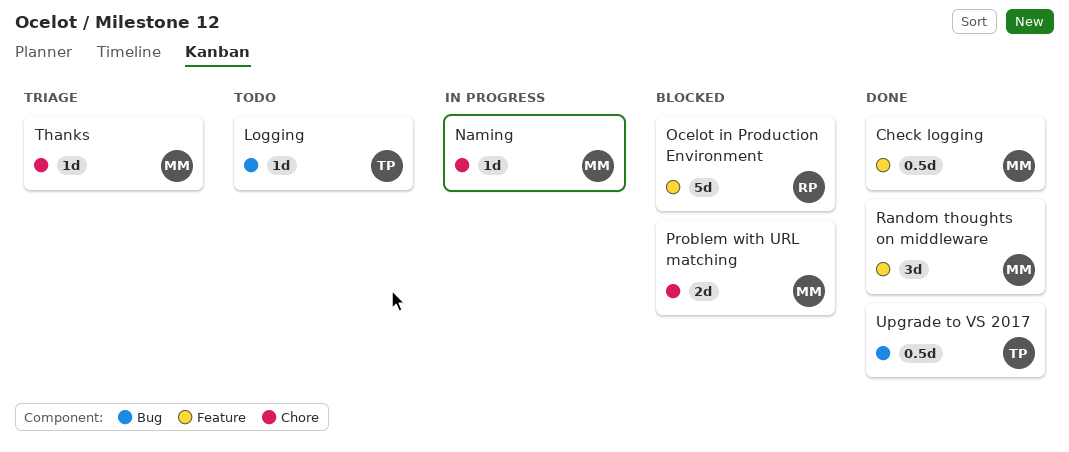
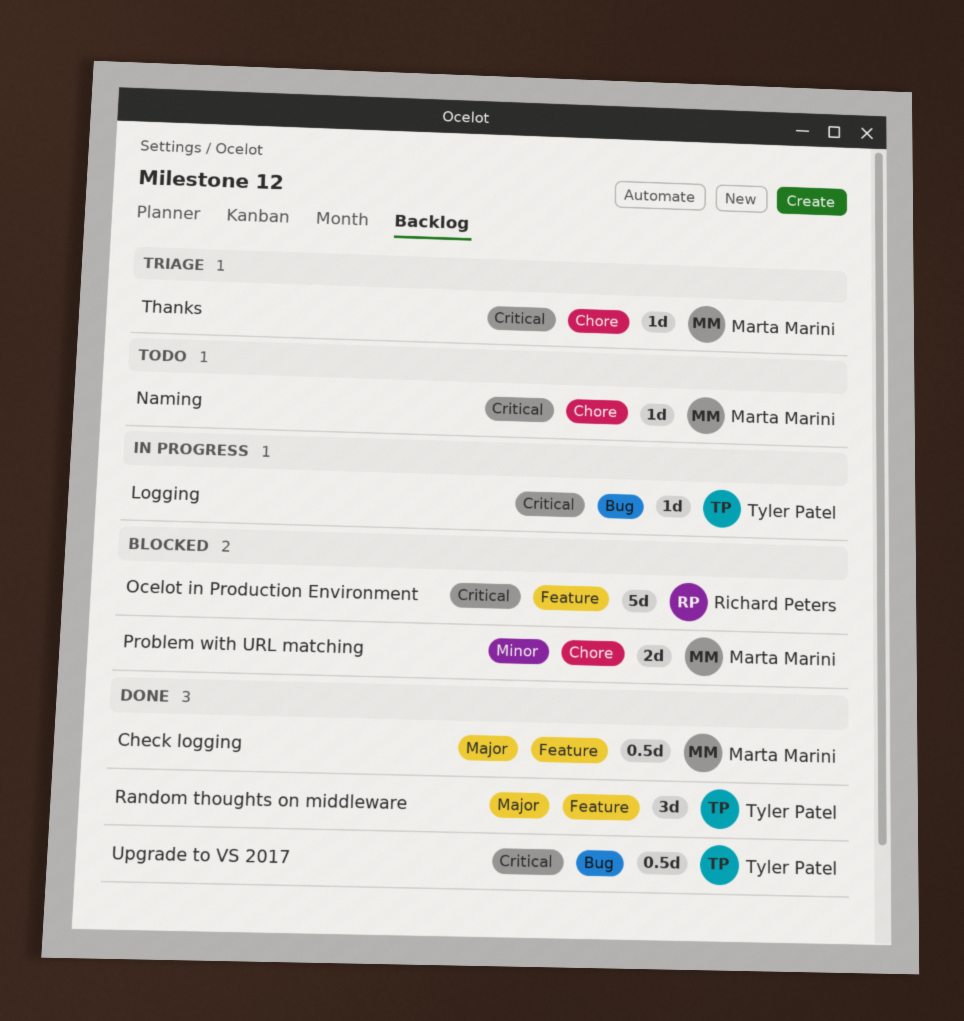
Logging, status: Todo -> In progress
Naming, status: In progress -> Todo
Random thoughts on middleware, owner: Marta Marini -> Tyler Patel

